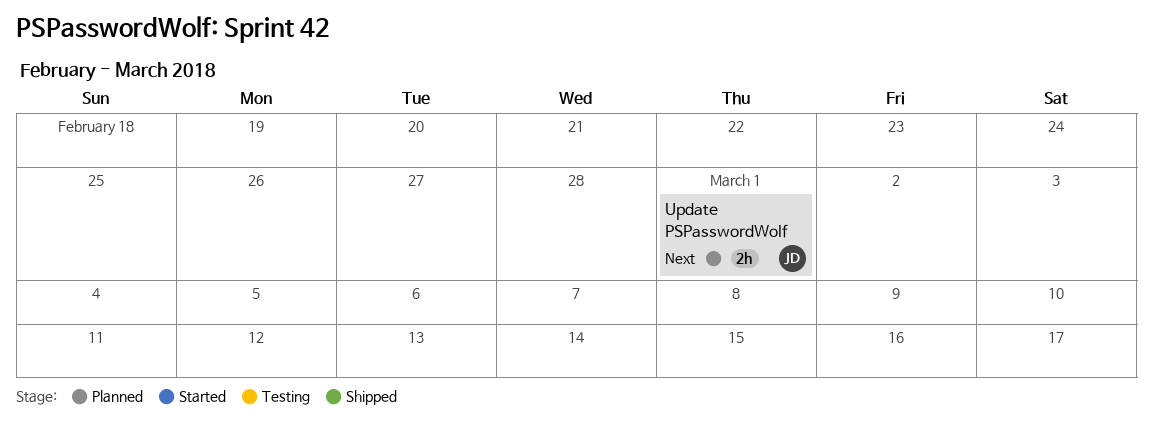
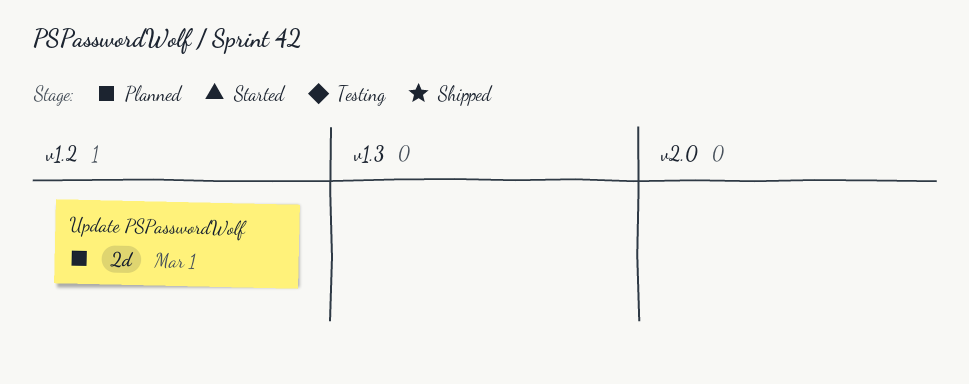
Update PSPasswordWolf, estimate: 2h -> 2d

